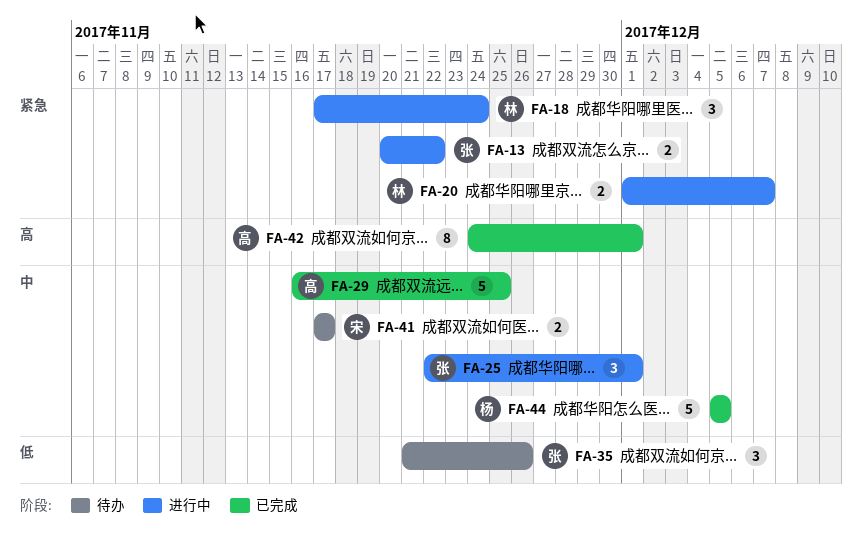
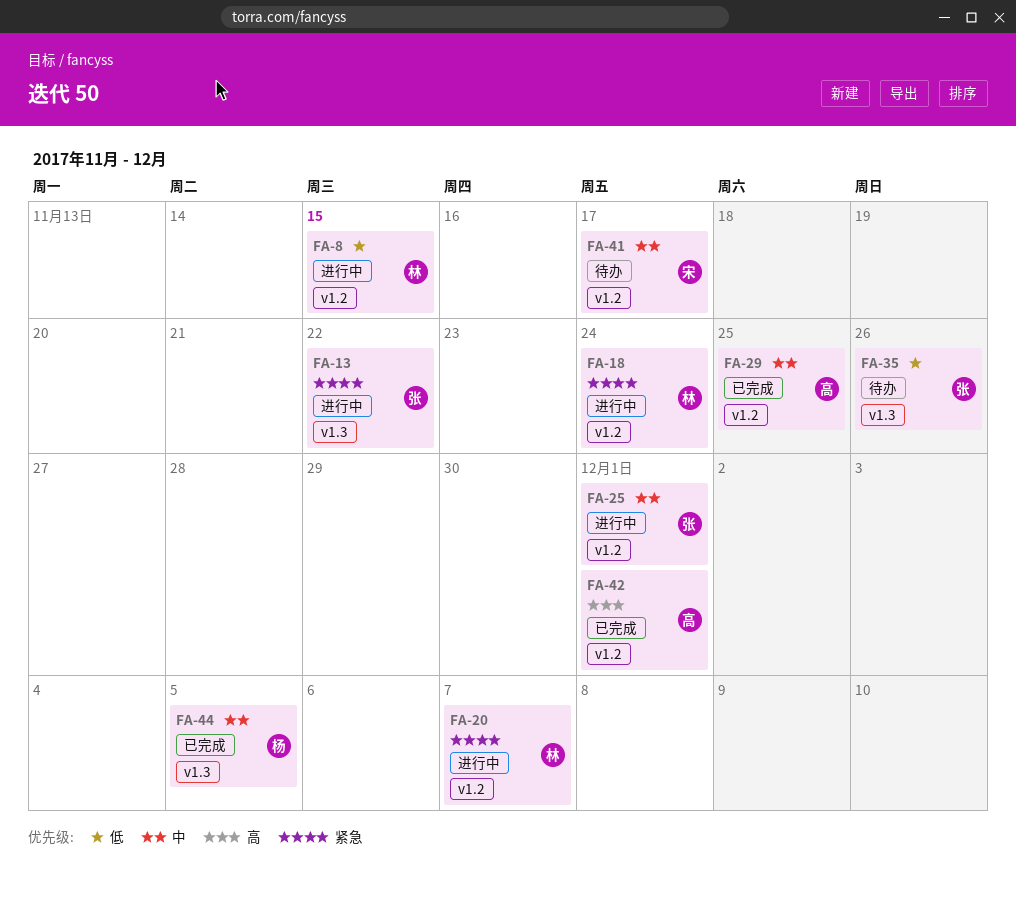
FA-8: none -> present

